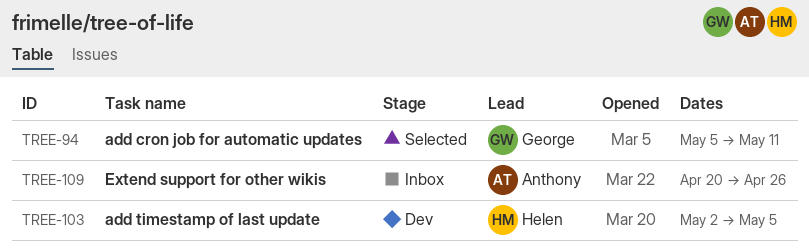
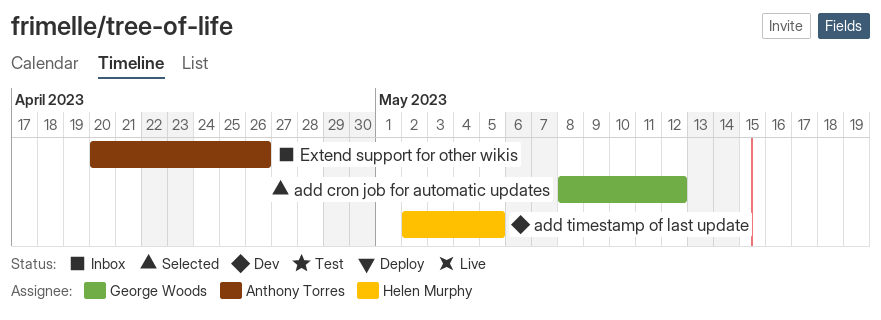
add cron job for automatic updates, start: May 5 -> May 8
add cron job for automatic updates, due: May 11 -> May 12

